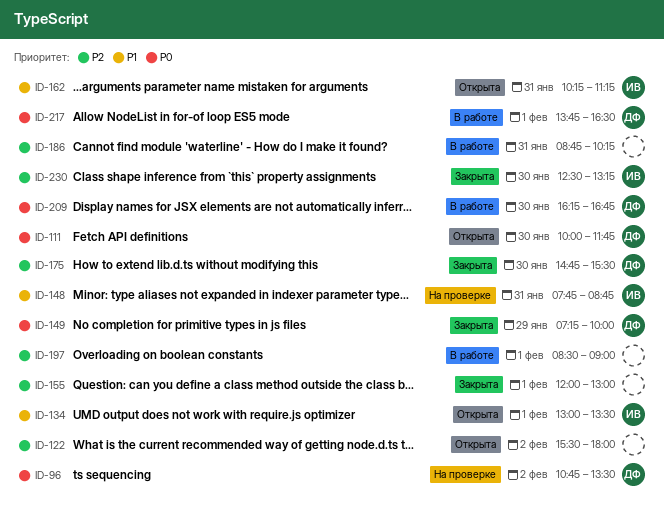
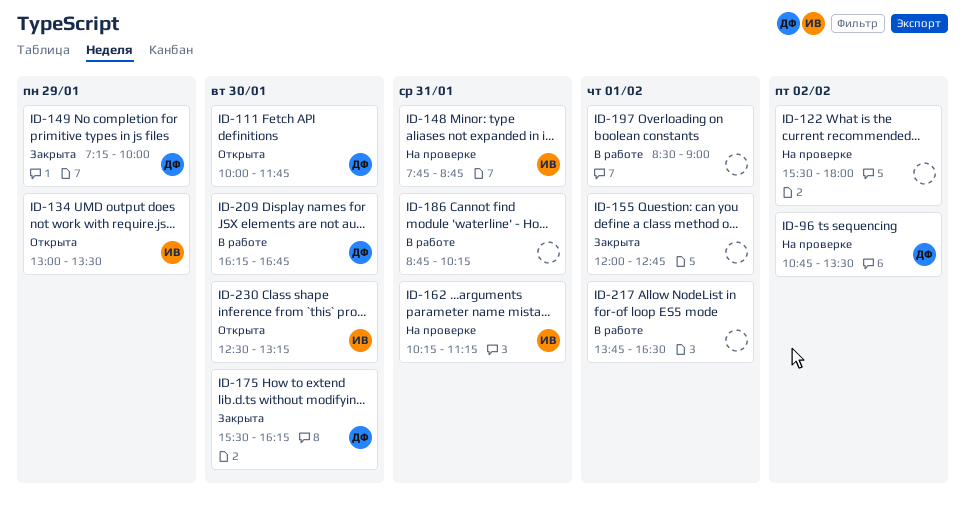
ID-122, status: Открыта -> На проверке
ID-134, day: Feb 1 -> Jan 29
ID-155, ends: 13:00 -> 12:45
ID-162, status: Открыта -> На проверке
ID-175, begins: 14:45 -> 15:30
ID-175, ends: 15:30 -> 16:15
ID-217, owner: ДФ -> none
ID-230, status: Закрыта -> Открыта

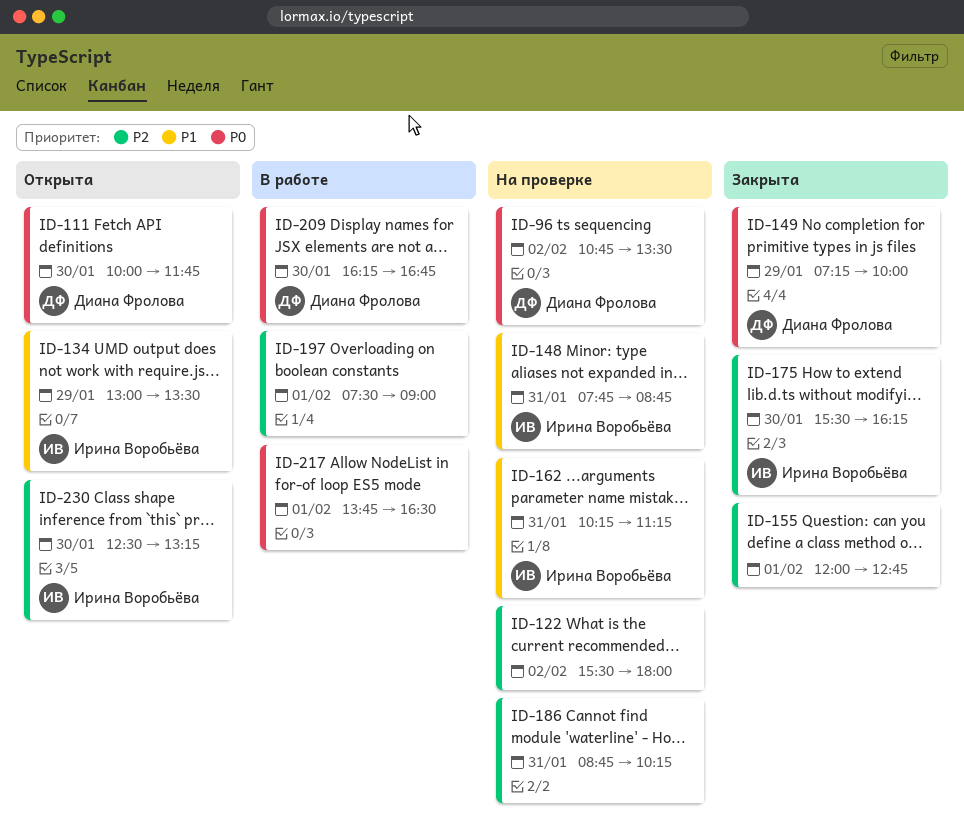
ID-175, owner: Диана Фролова -> Ирина Воробьёва
ID-186, status: В работе -> На проверке
ID-197, begins: 08:30 -> 07:30

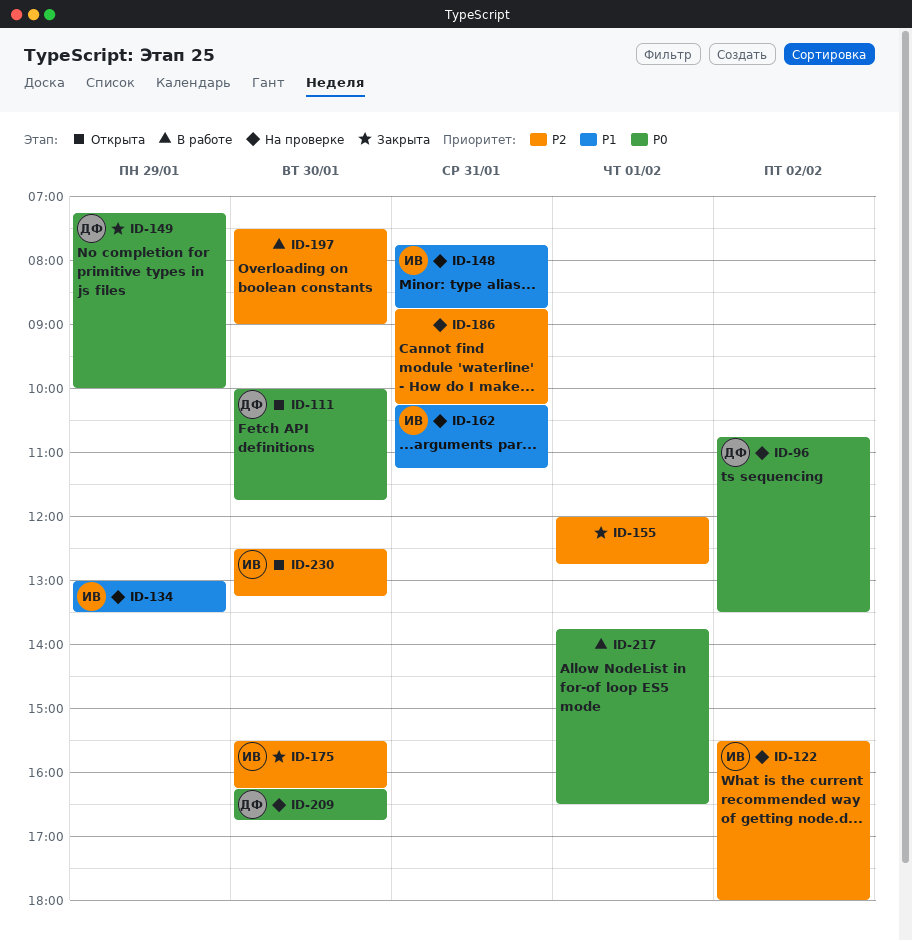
ID-122, owner: none -> Ирина Воробьёва
ID-134, status: Открыта -> На проверке
ID-197, day: Feb 1 -> Jan 30
ID-209, status: В работе -> На проверке

